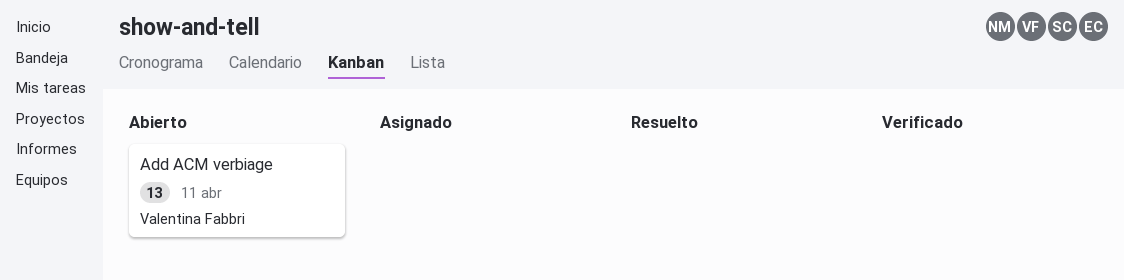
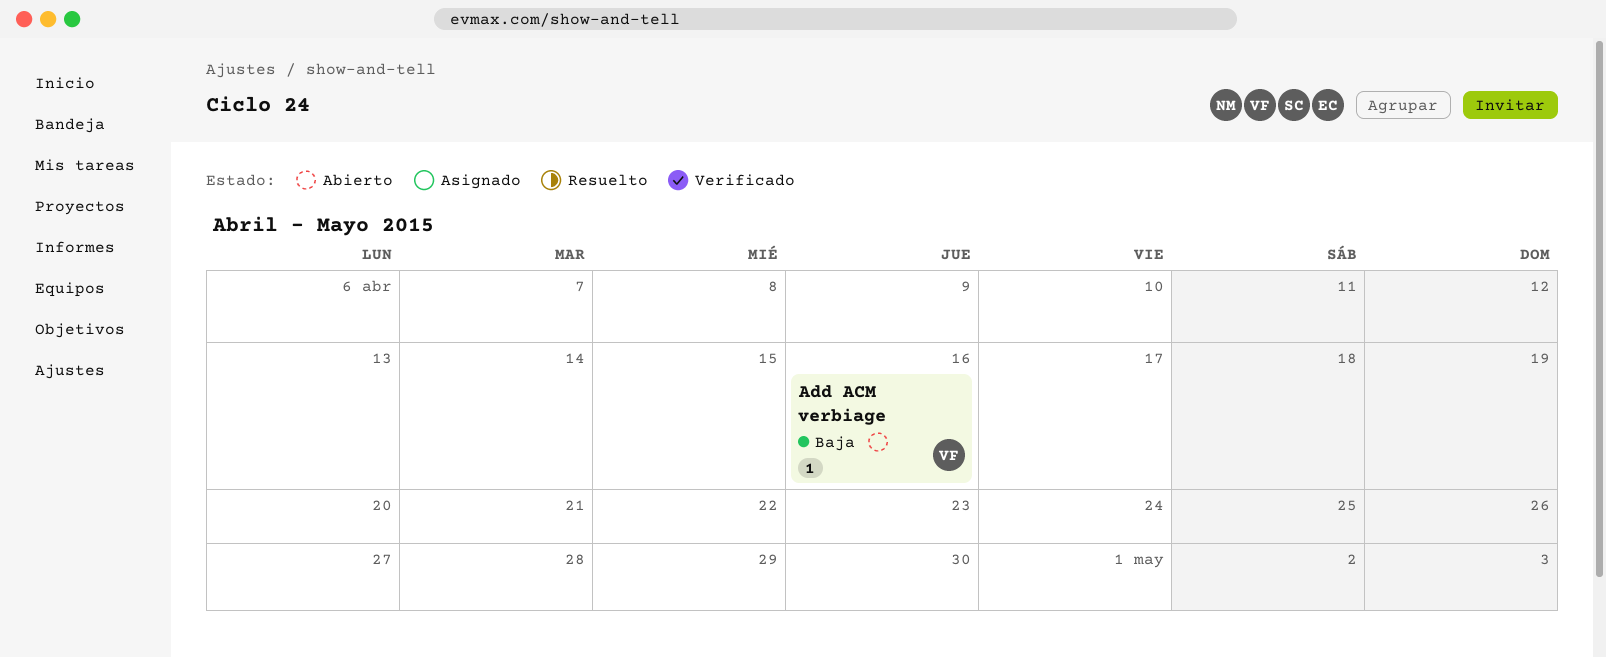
Add ACM verbiage, estimate: 13 -> 1
Add ACM verbiage, due: Apr 11 -> Apr 16

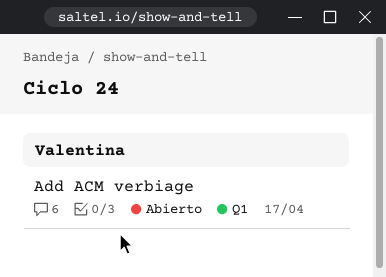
Add ACM verbiage, due: Apr 16 -> Apr 17

